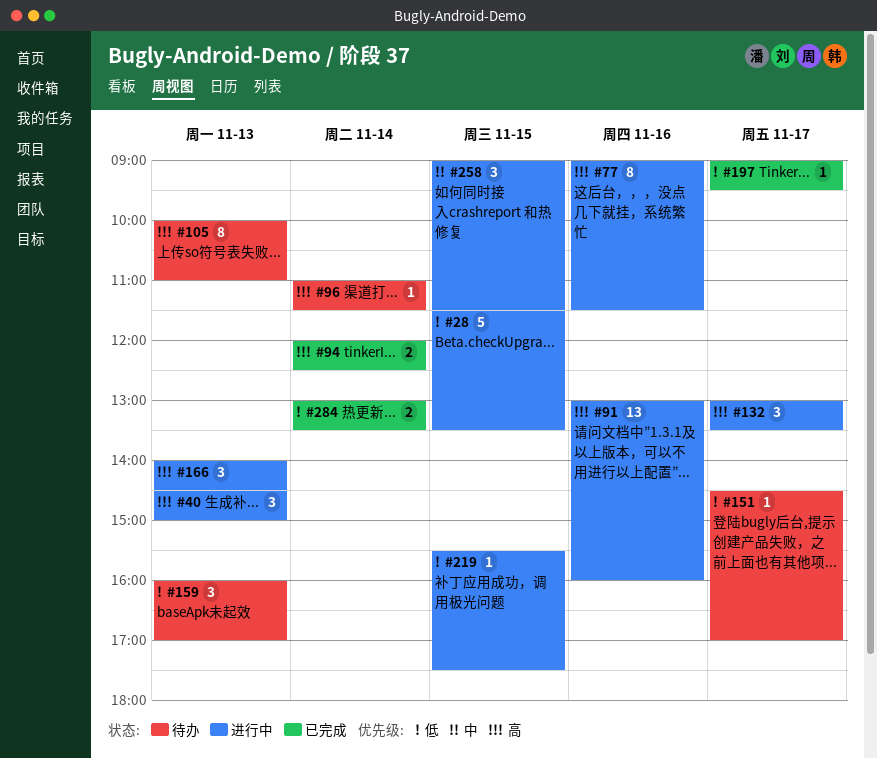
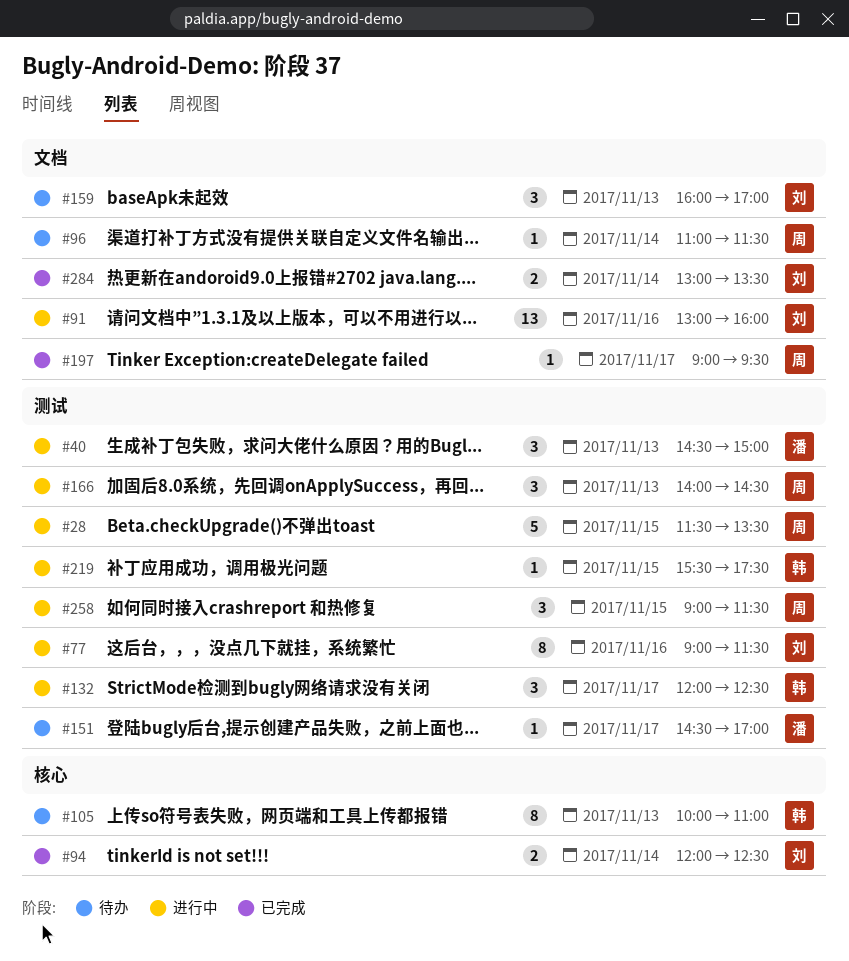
#132, begins: 13:00 -> 12:00
#132, ends: 13:30 -> 12:30

